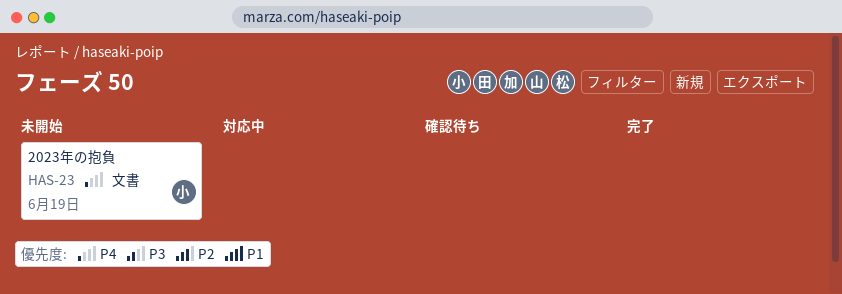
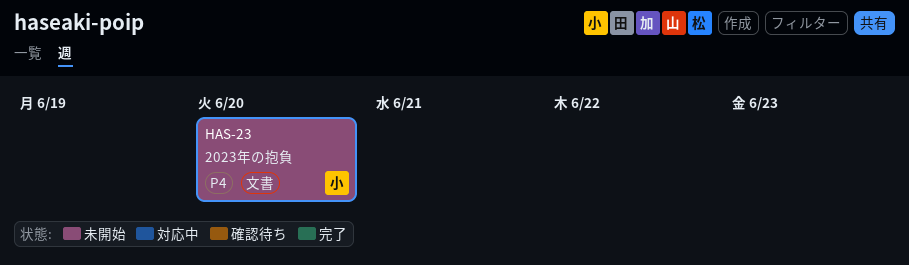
HAS-23, due: Jun 19 -> Jun 20

